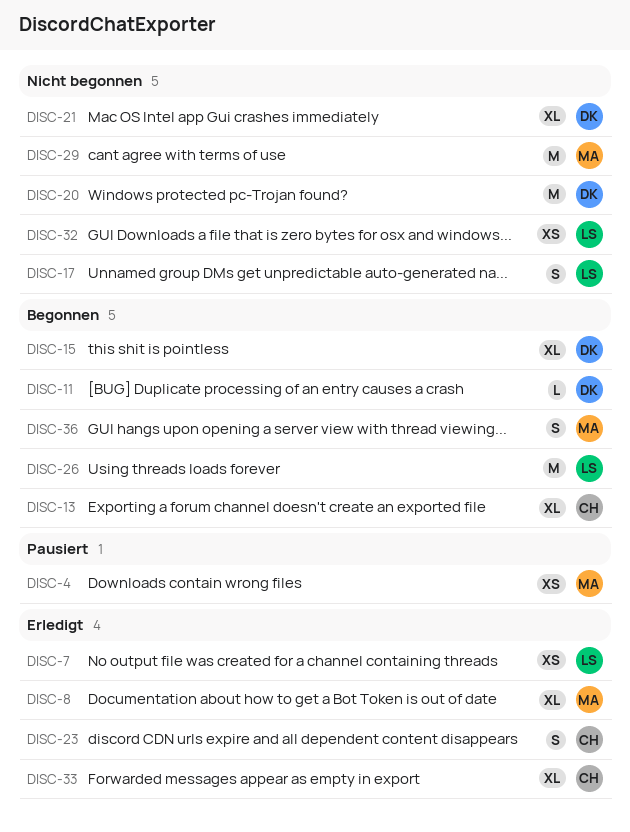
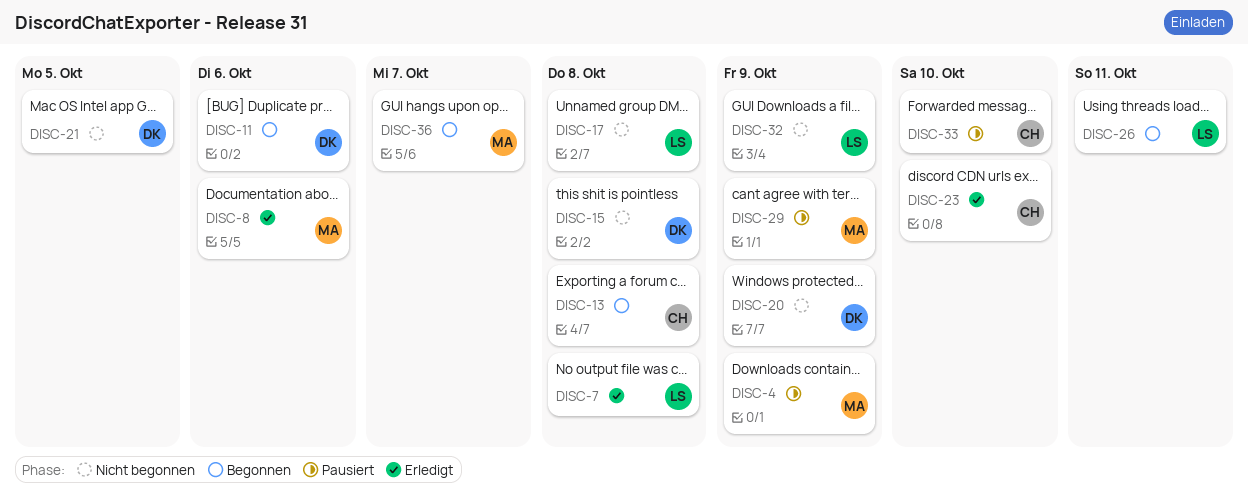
DISC-15, status: Begonnen -> Nicht begonnen
DISC-29, status: Nicht begonnen -> Pausiert
DISC-33, status: Erledigt -> Pausiert

